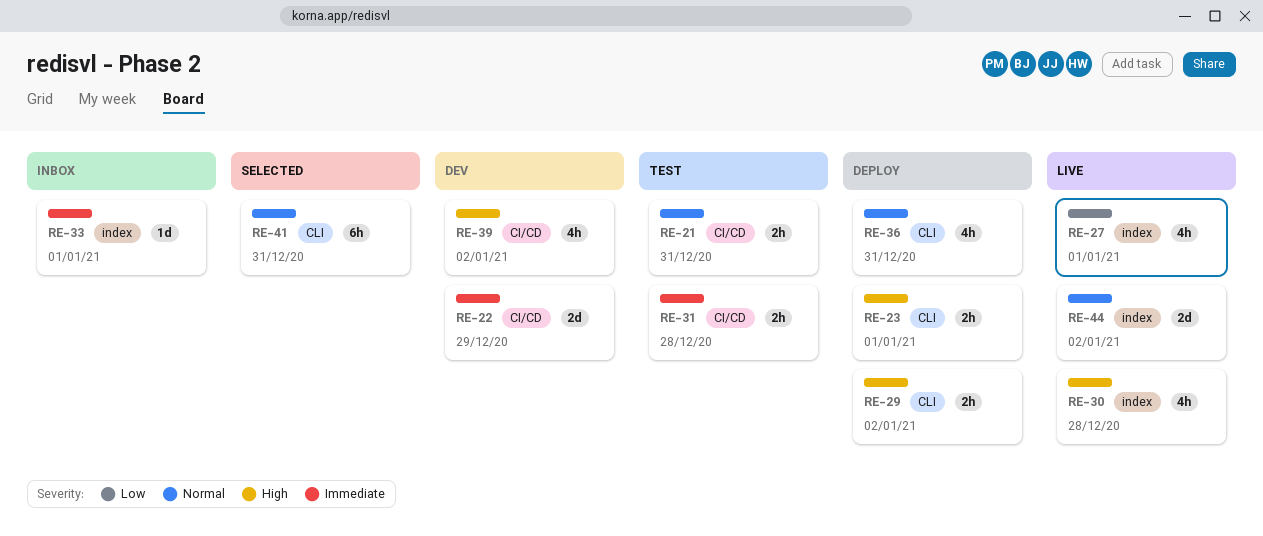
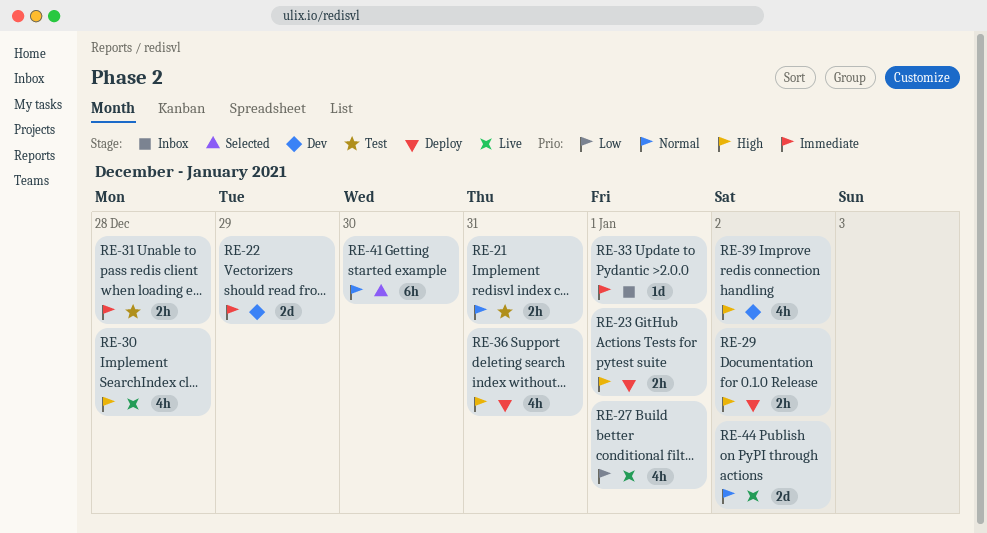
RE-36, priority: Normal -> High
RE-41, due: Dec 31 -> Dec 30

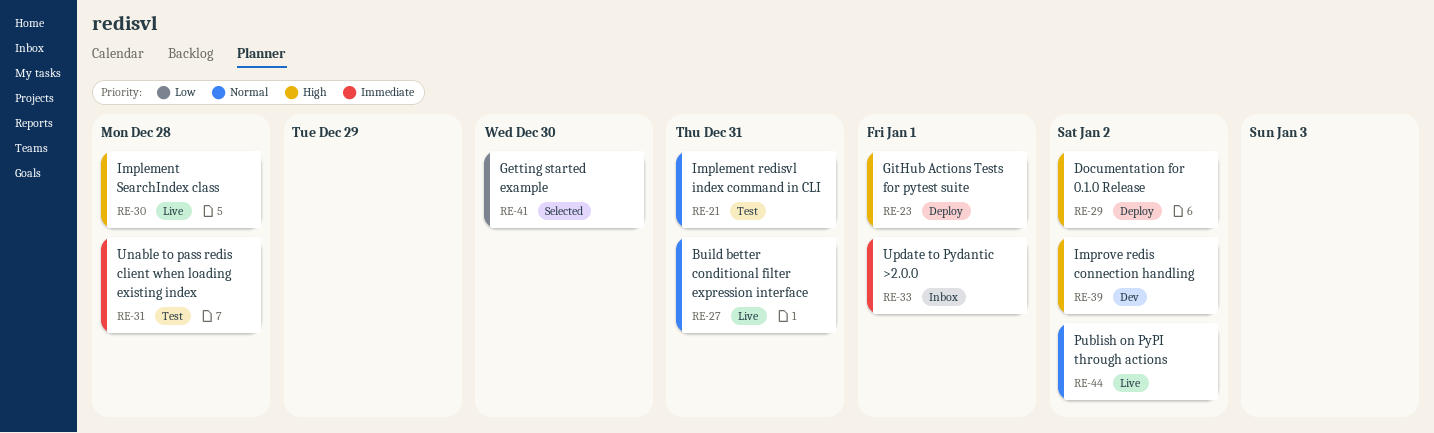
RE-22: present -> none
RE-27, priority: Low -> Normal
RE-27, due: Jan 1 -> Dec 31
RE-36: present -> none
RE-41, priority: Normal -> Low

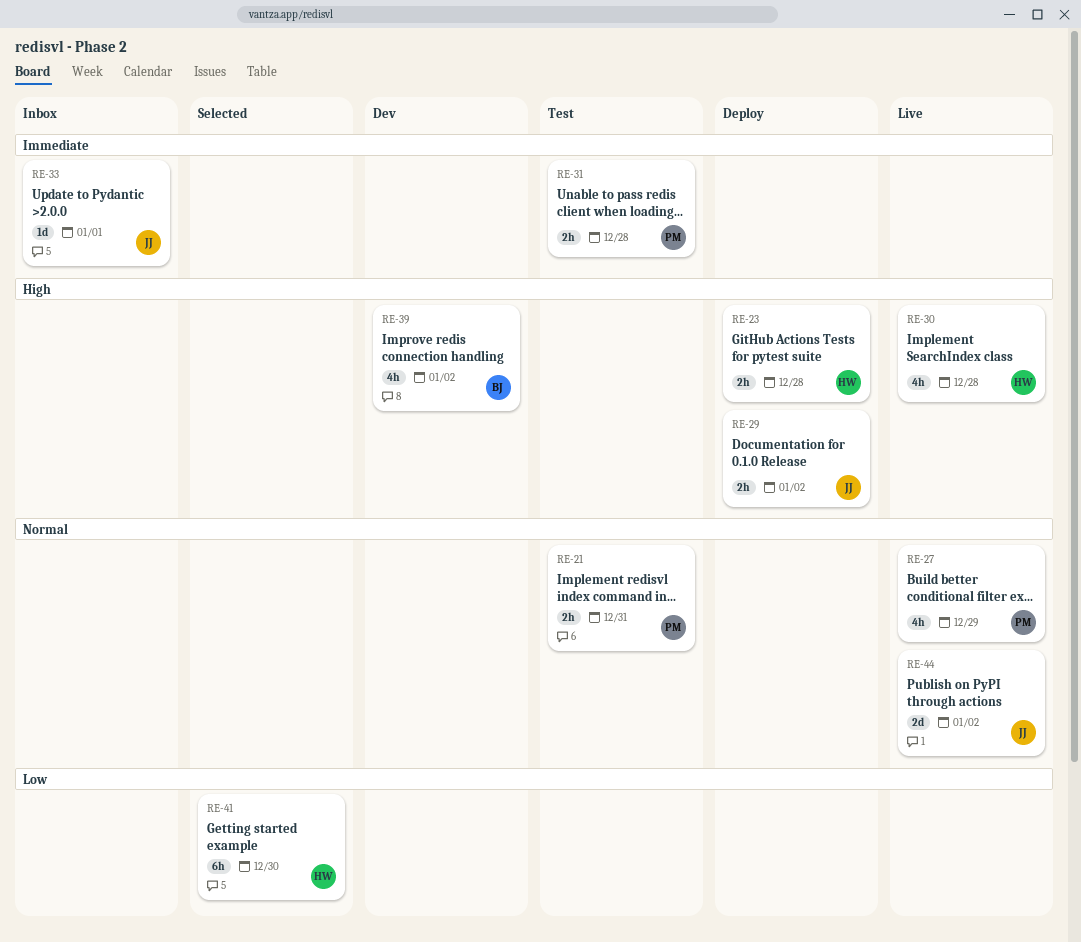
RE-23, due: Jan 1 -> Dec 28
RE-27, due: Dec 31 -> Dec 29

